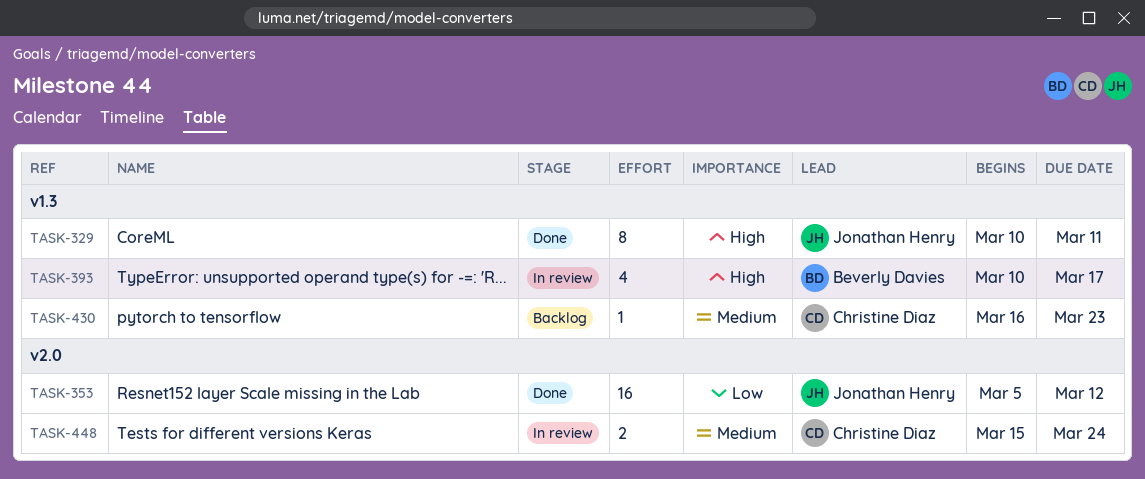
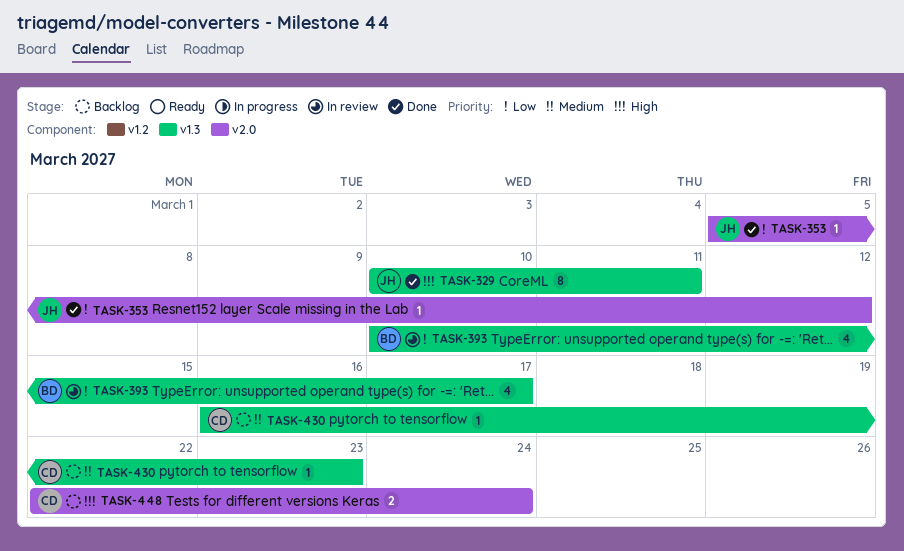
TASK-353, estimate: 16 -> 1
TASK-393, priority: High -> Low
TASK-448, status: In review -> Backlog
TASK-448, priority: Medium -> High
TASK-448, start: Mar 15 -> Mar 22

